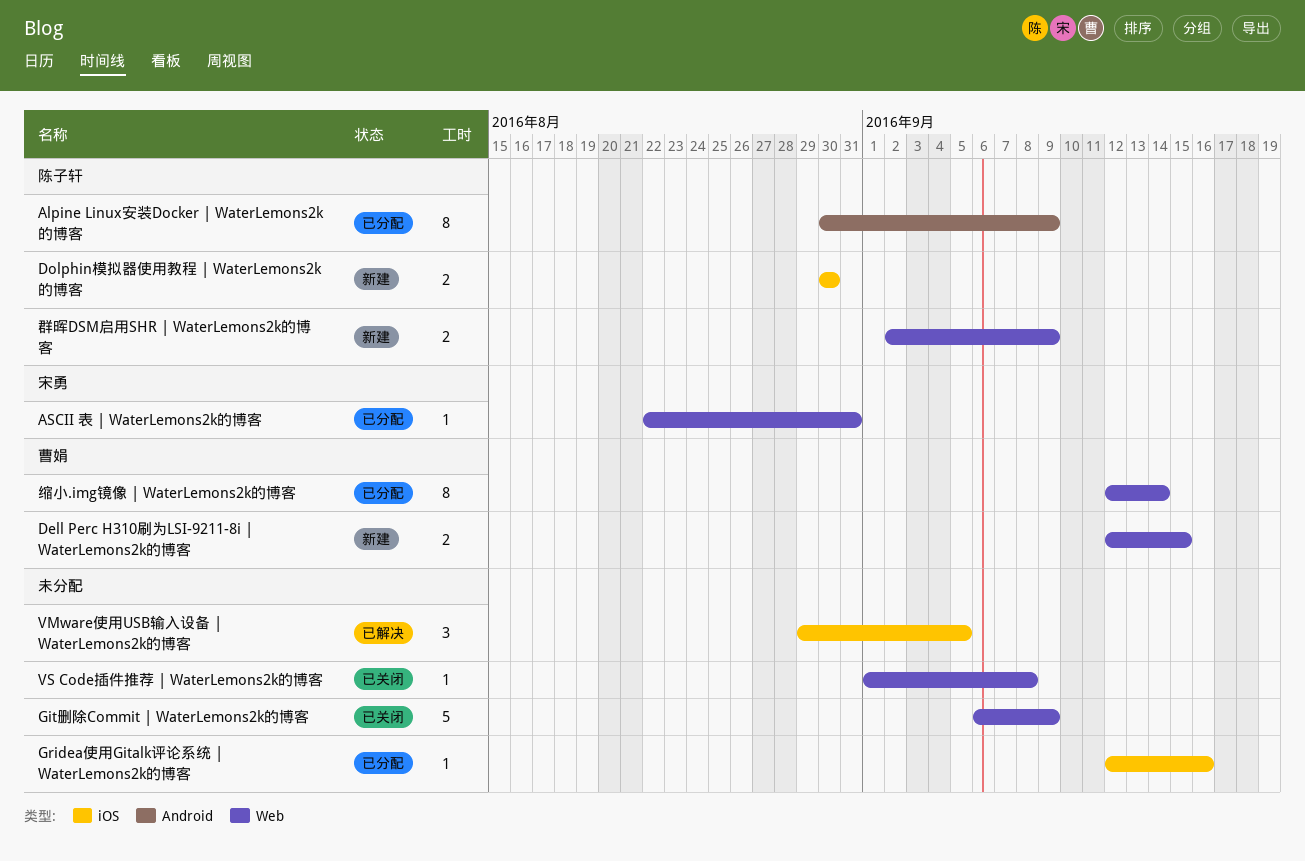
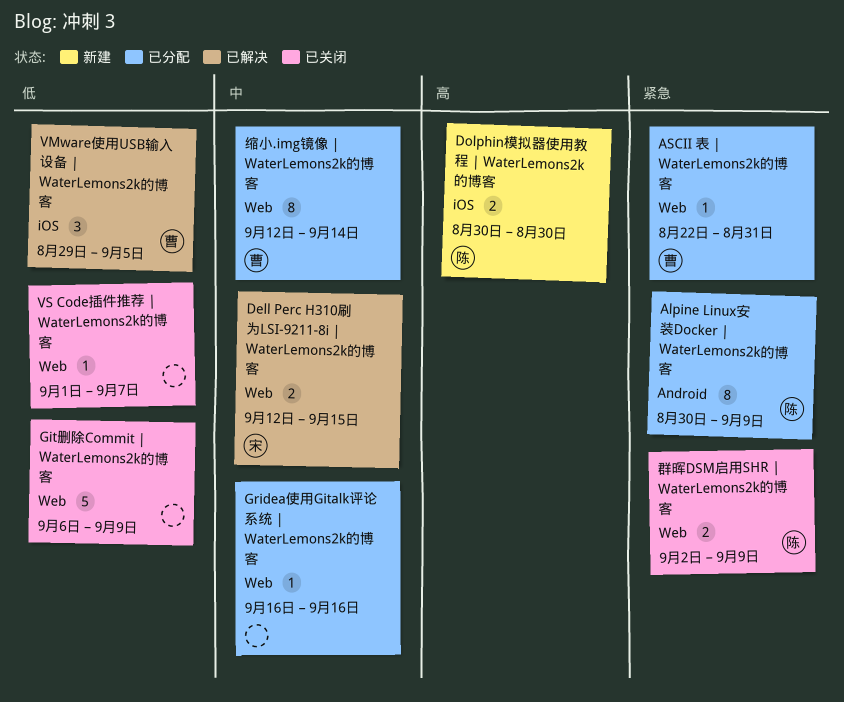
ASCII 表 | WaterLemons2k的博客, owner: 宋勇 -> 曹娟
Dell Perc H310刷为LSI-9211-8i | WaterLemons2k的博客, status: 新建 -> 已解决
Dell Perc H310刷为LSI-9211-8i | WaterLemons2k的博客, owner: 曹娟 -> 宋勇
Gridea使用Gitalk评论系统 | WaterLemons2k的博客, label: iOS -> Web
Gridea使用Gitalk评论系统 | WaterLemons2k的博客, start: Sep 12 -> Sep 16
VMware使用USB输入设备 | WaterLemons2k的博客, owner: none -> 曹娟
VS Code插件推荐 | WaterLemons2k的博客, due: Sep 8 -> Sep 7
群晖DSM启用SHR | WaterLemons2k的博客, status: 新建 -> 已关闭

